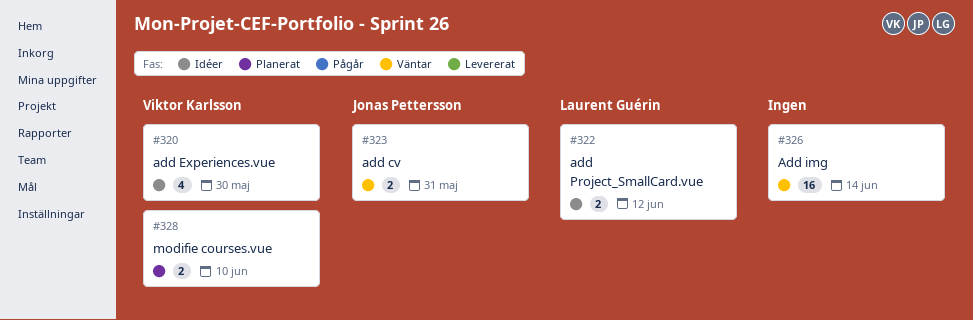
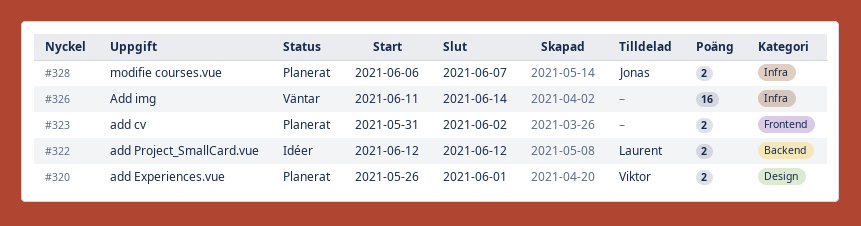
#320, status: Idéer -> Planerat
#320, estimate: 4 -> 2
#320, due: May 30 -> Jun 1
#323, status: Väntar -> Planerat
#323, owner: Jonas Pettersson -> none
#323, due: May 31 -> Jun 2
#328, owner: Viktor Karlsson -> Jonas Pettersson
#328, due: Jun 10 -> Jun 7

